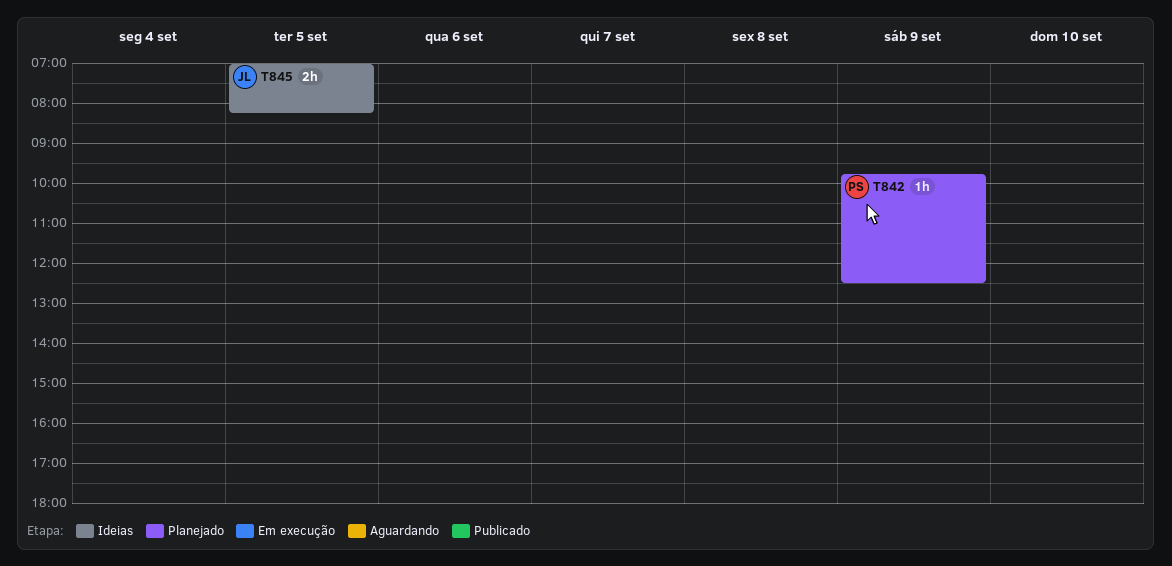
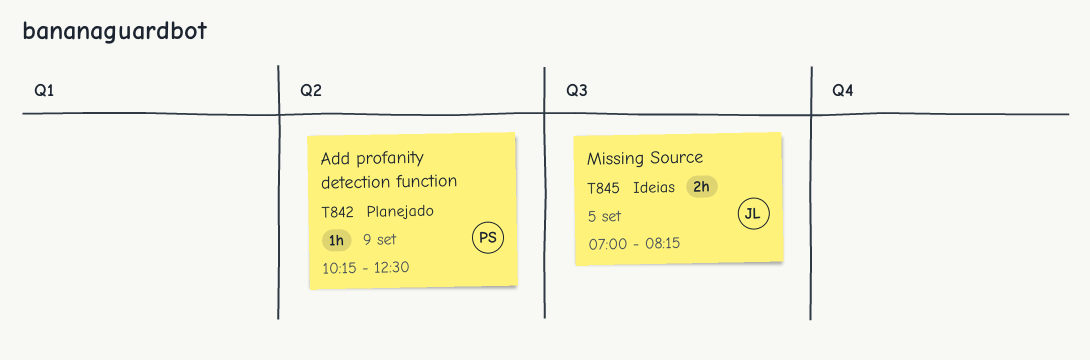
T842, begins: 09:45 -> 10:15

